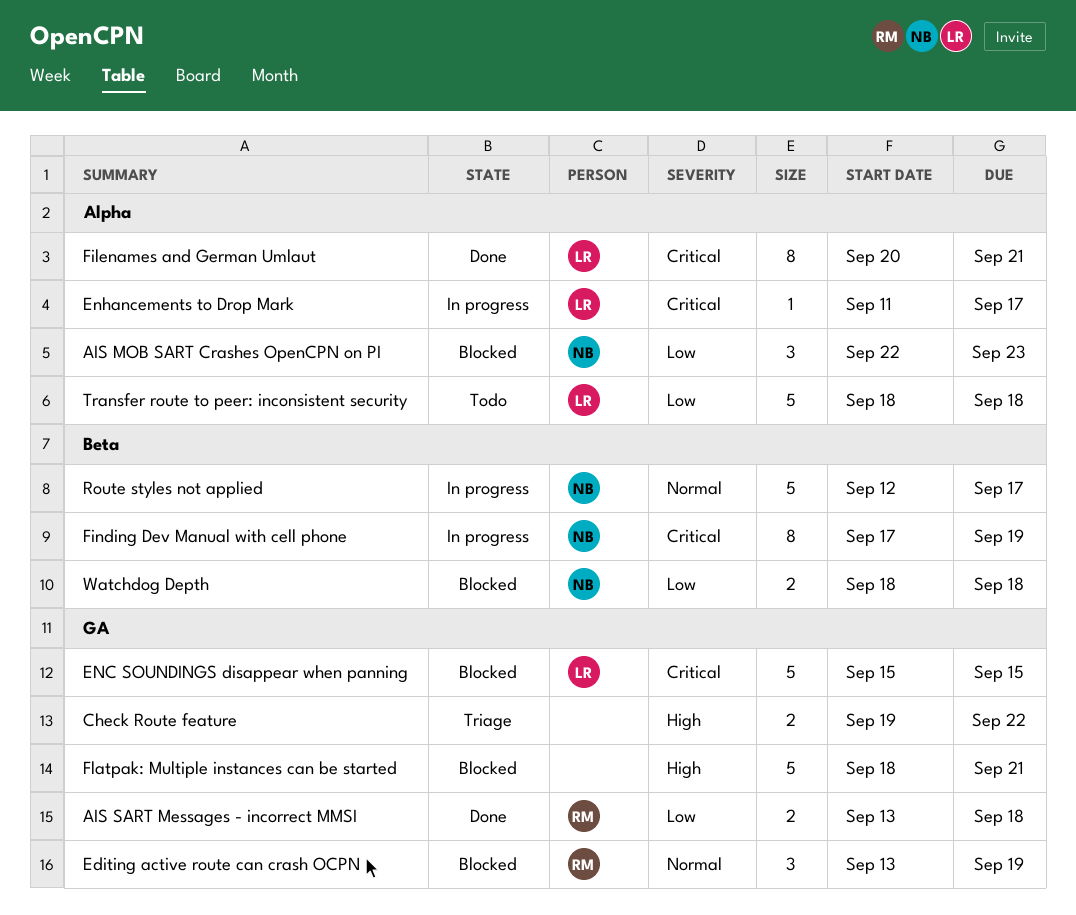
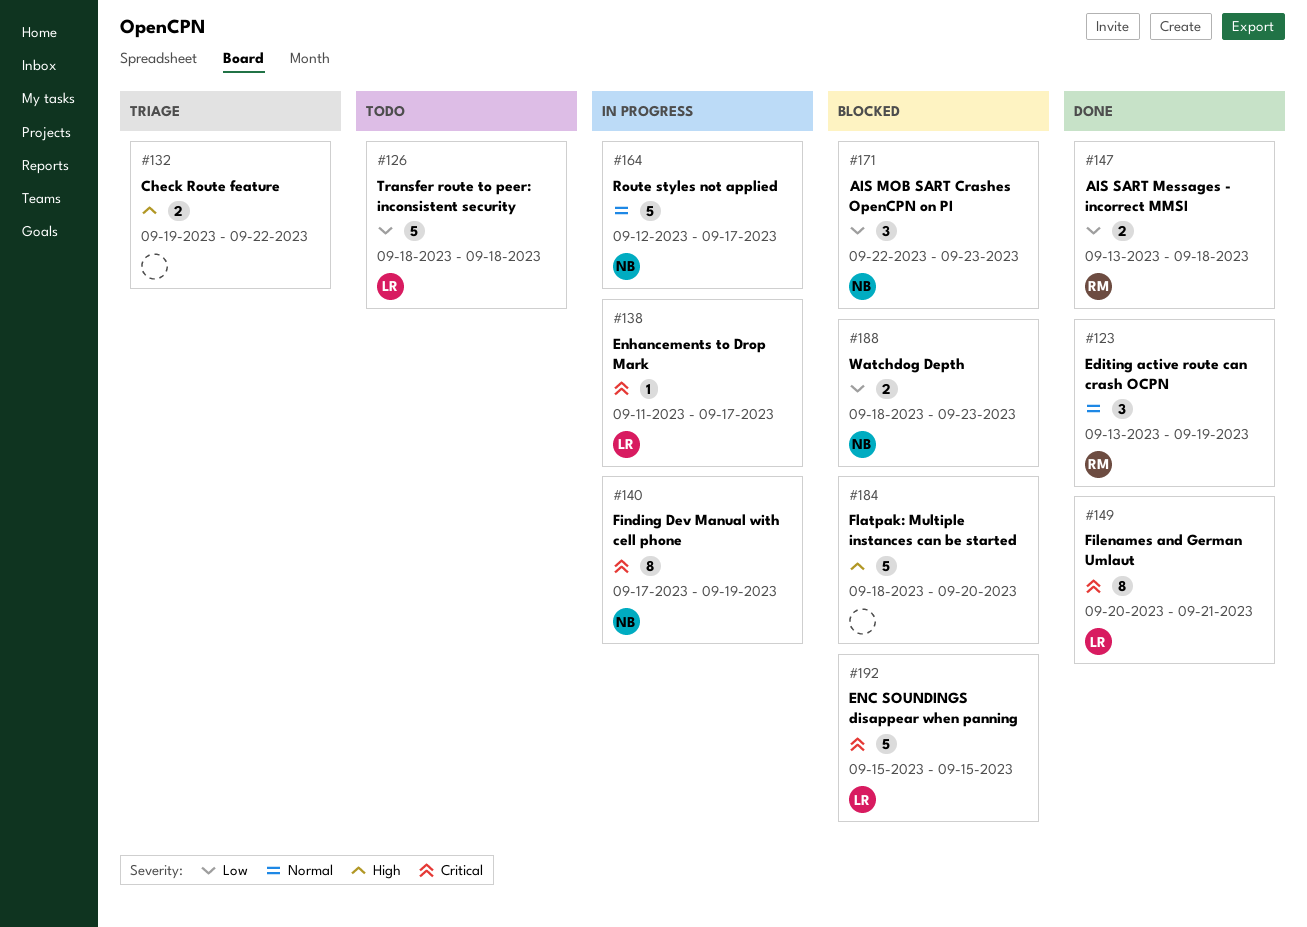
Editing active route can crash OCPN, status: Blocked -> Done
Flatpak: Multiple instances can be started, due: Sep 21 -> Sep 20
Watchdog Depth, due: Sep 18 -> Sep 23

